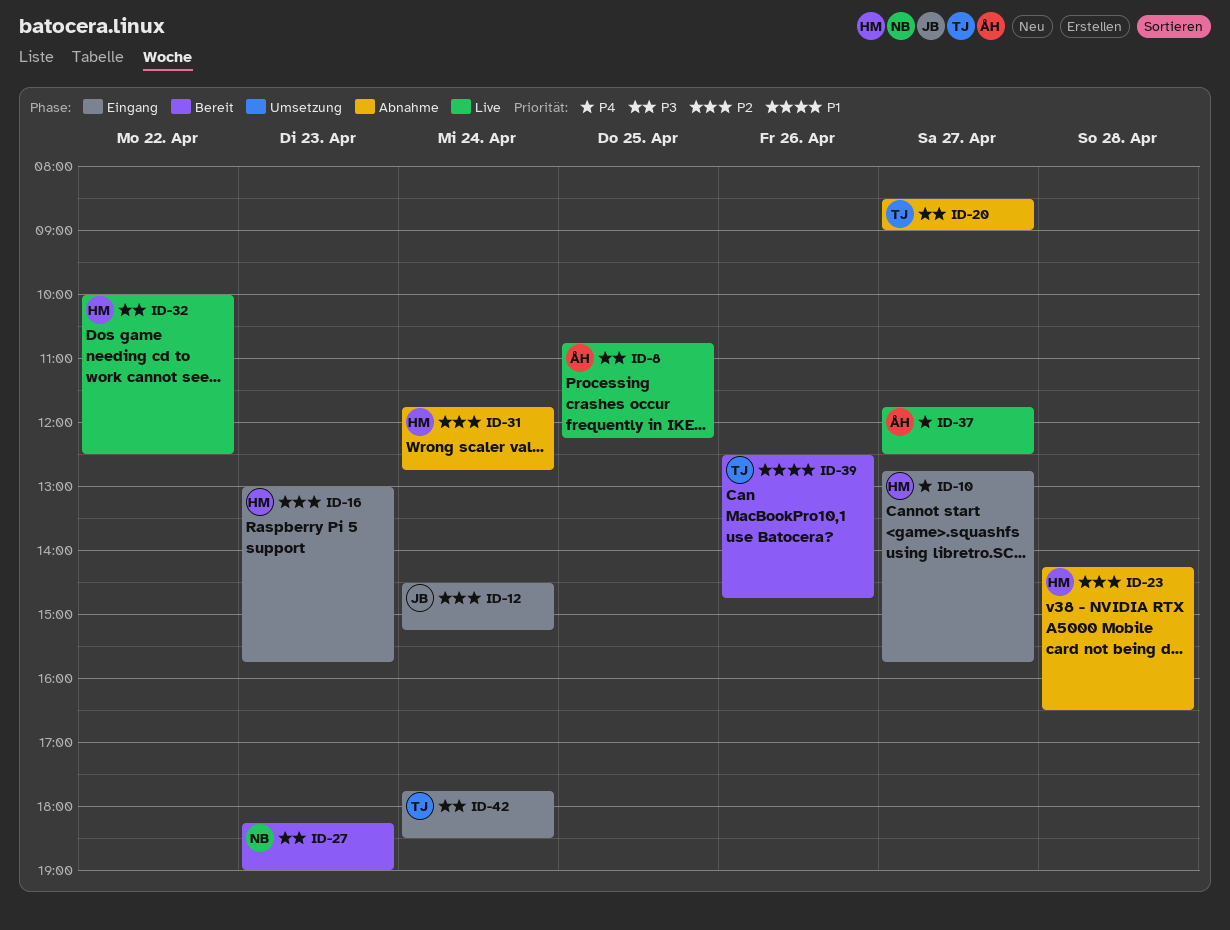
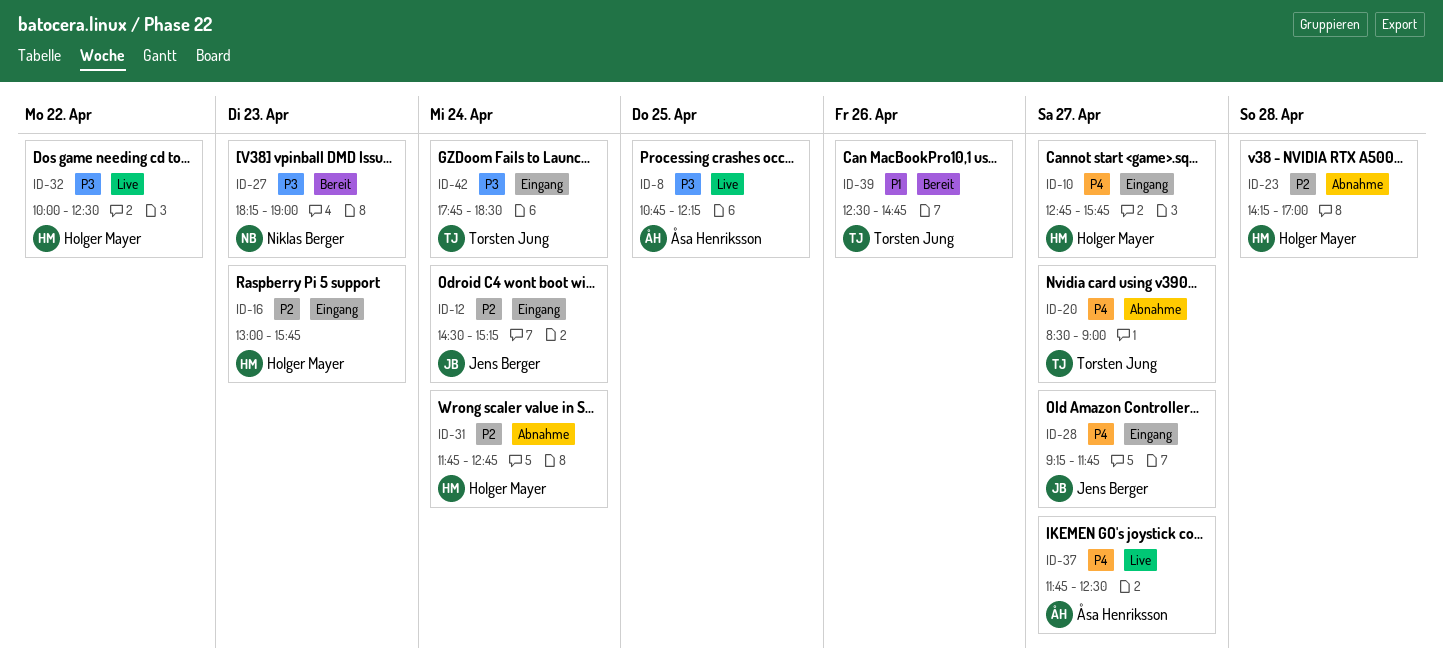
ID-20, priority: P3 -> P4
ID-23, ends: 16:30 -> 17:00
ID-28: none -> present

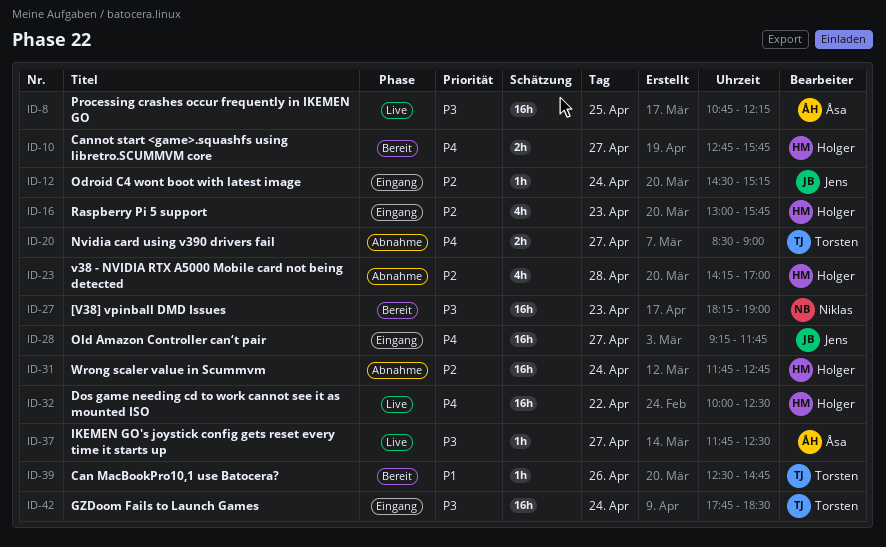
ID-10, status: Eingang -> Bereit
ID-32, priority: P3 -> P4
ID-37, priority: P4 -> P3

